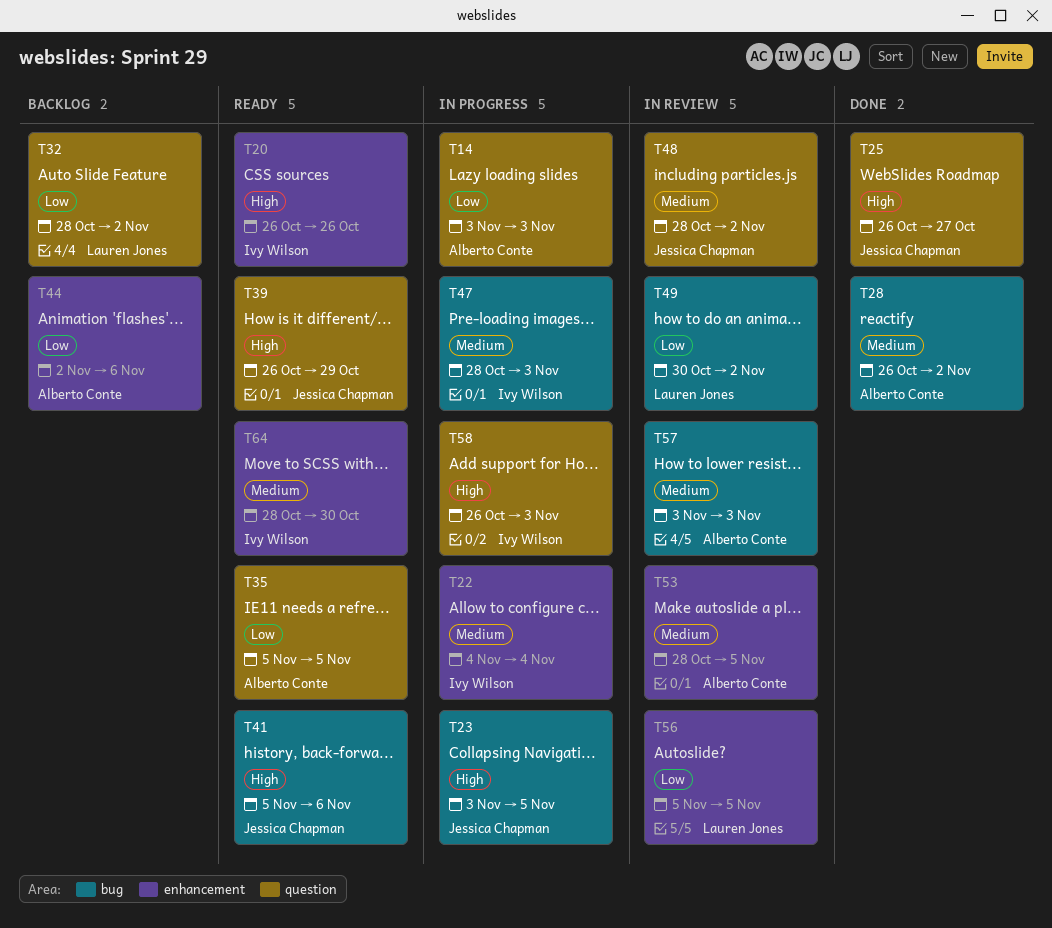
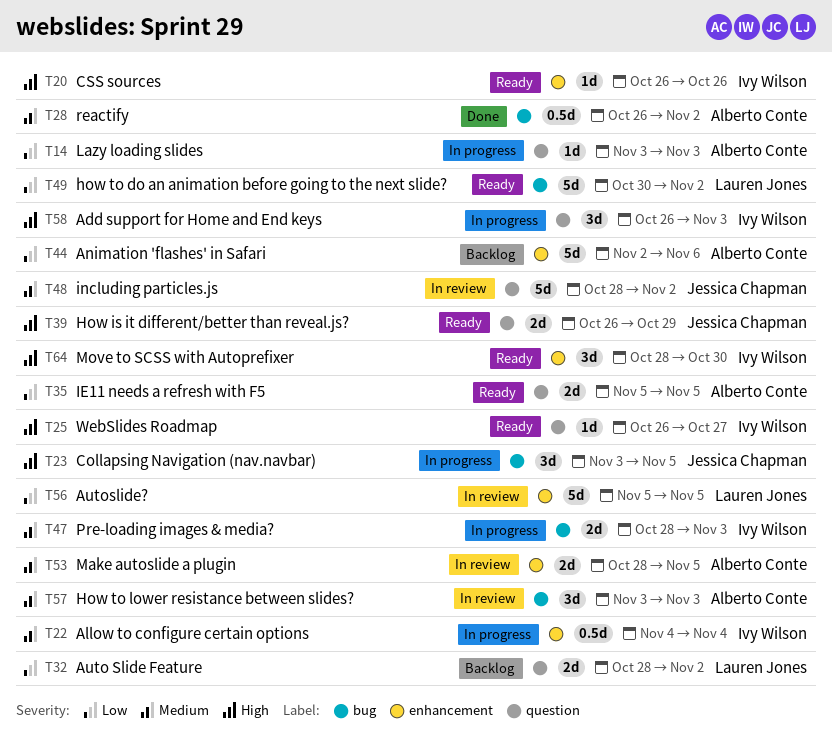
T25, status: Done -> Ready
T25, owner: Jessica Chapman -> Ivy Wilson
T41: present -> none
T49, status: In review -> Ready
T64, priority: Medium -> High

